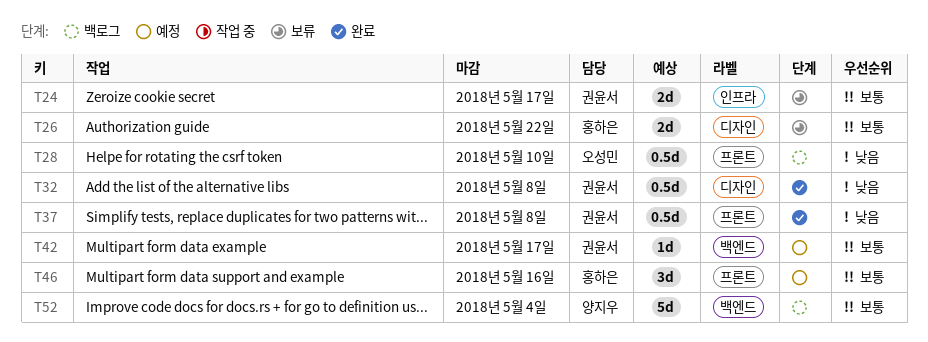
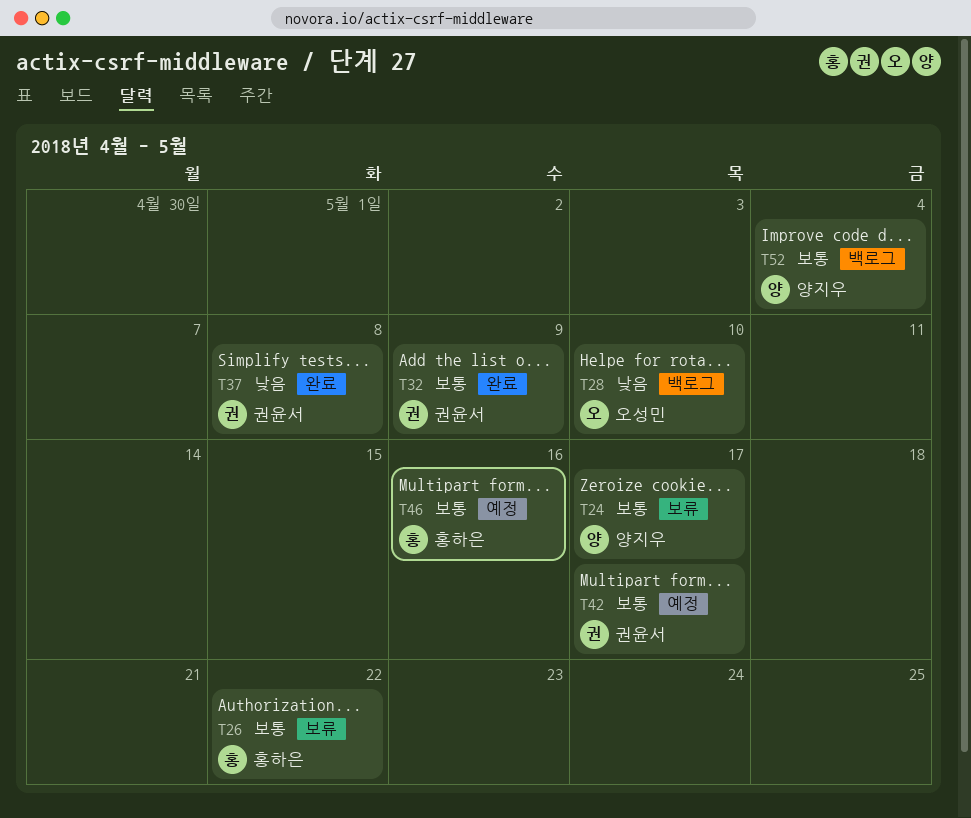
T24, owner: 권윤서 -> 양지우
T32, priority: 낮음 -> 보통
T32, due: May 8 -> May 9

